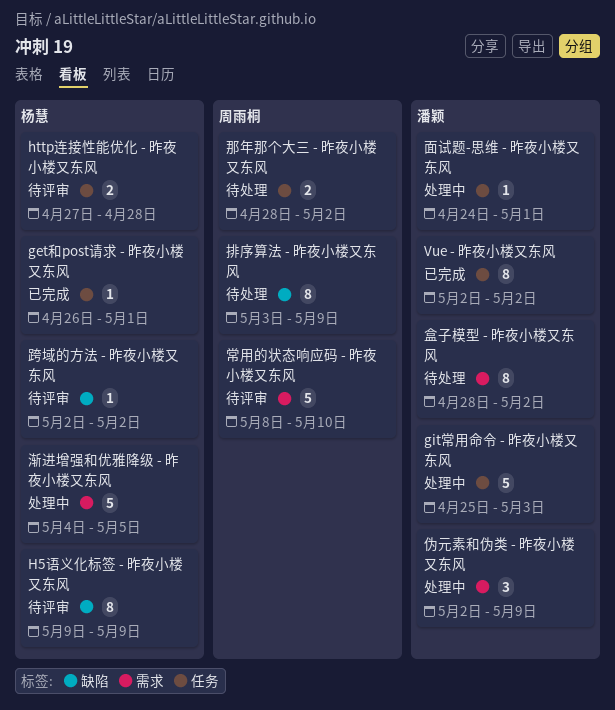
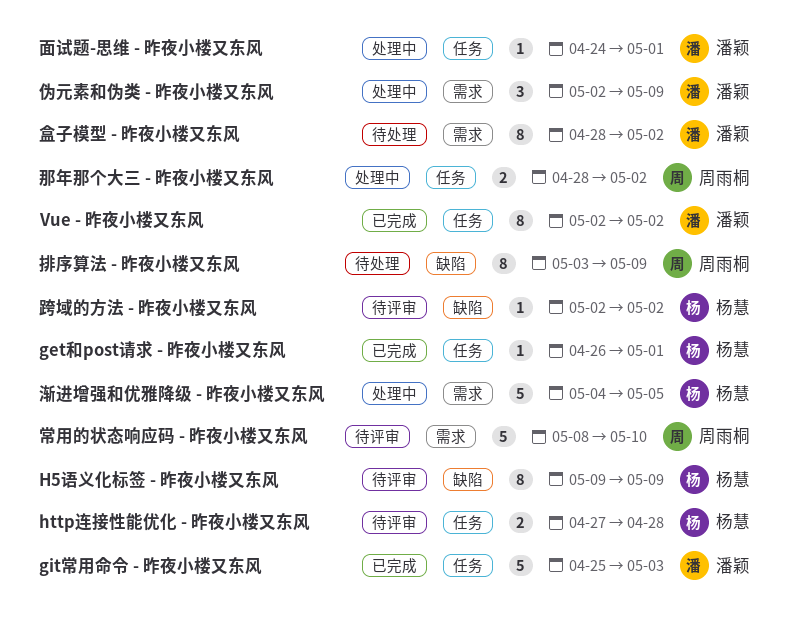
git常用命令 - 昨夜小楼又东风, status: 处理中 -> 已完成
那年那个大三 - 昨夜小楼又东风, status: 待处理 -> 处理中

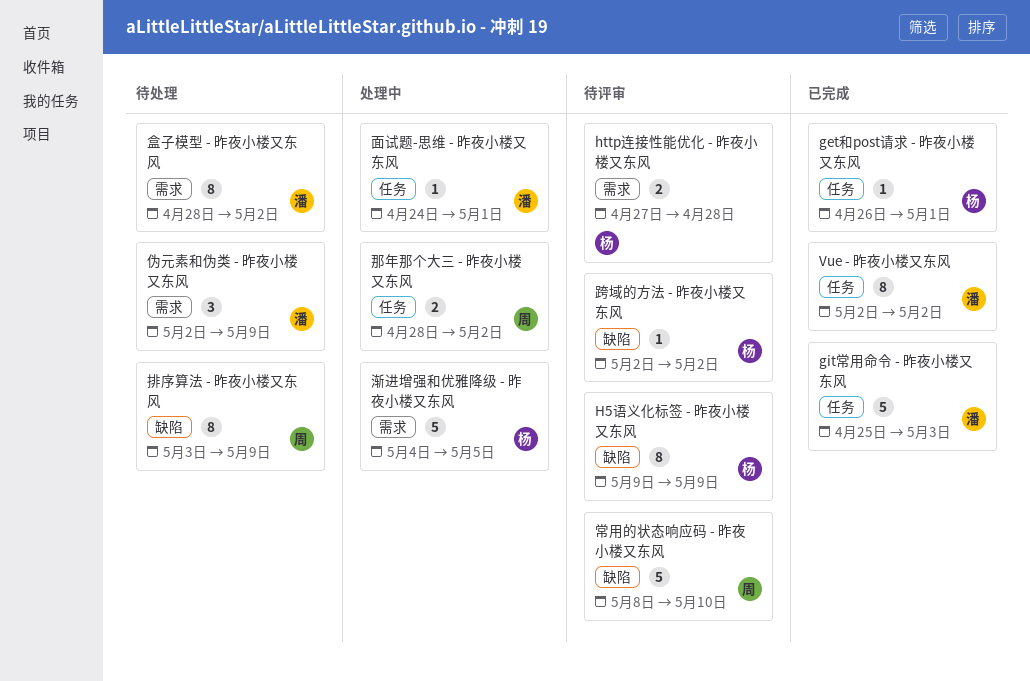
http连接性能优化 - 昨夜小楼又东风, label: 任务 -> 需求
伪元素和伪类 - 昨夜小楼又东风, status: 处理中 -> 待处理
常用的状态响应码 - 昨夜小楼又东风, label: 需求 -> 缺陷

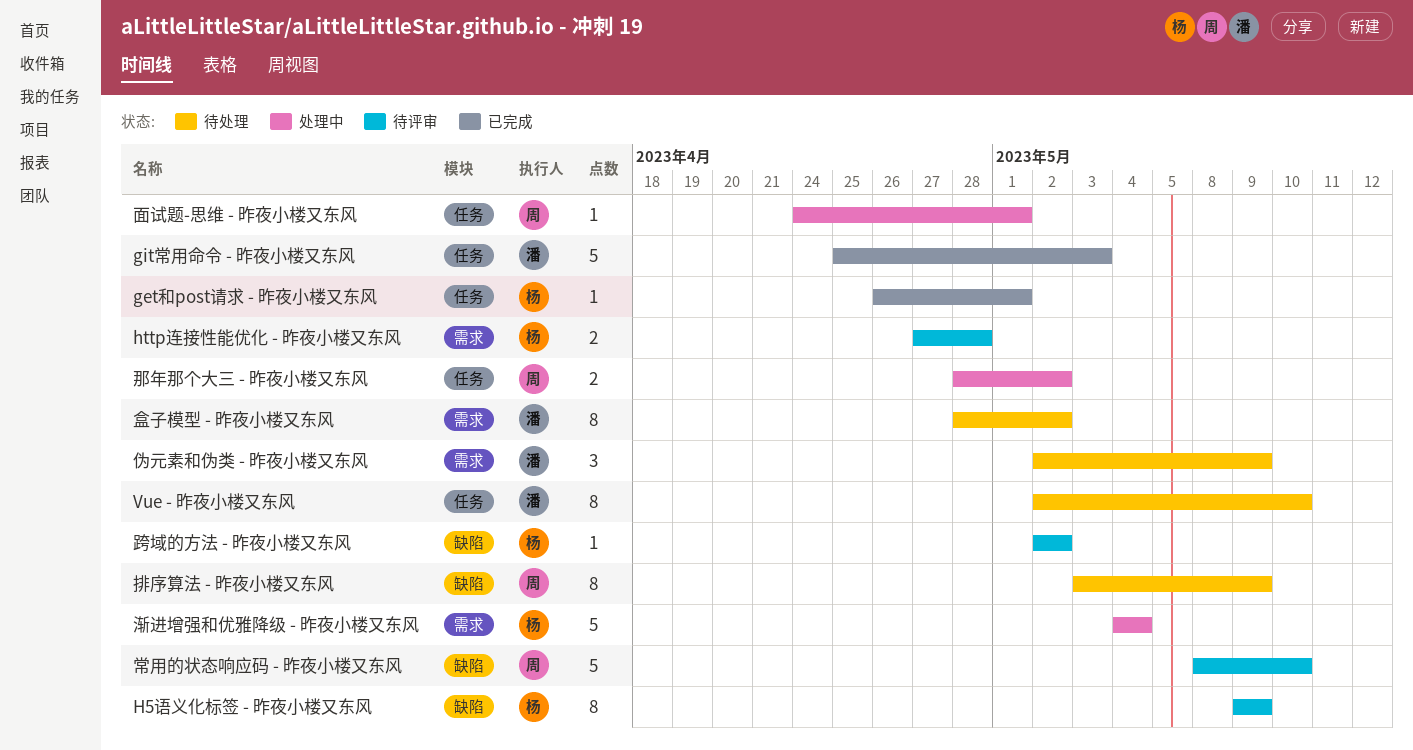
Vue - 昨夜小楼又东风, status: 已完成 -> 待处理
Vue - 昨夜小楼又东风, due: May 2 -> May 10
渐进增强和优雅降级 - 昨夜小楼又东风, due: May 5 -> May 4
面试题-思维 - 昨夜小楼又东风, owner: 潘 -> 周

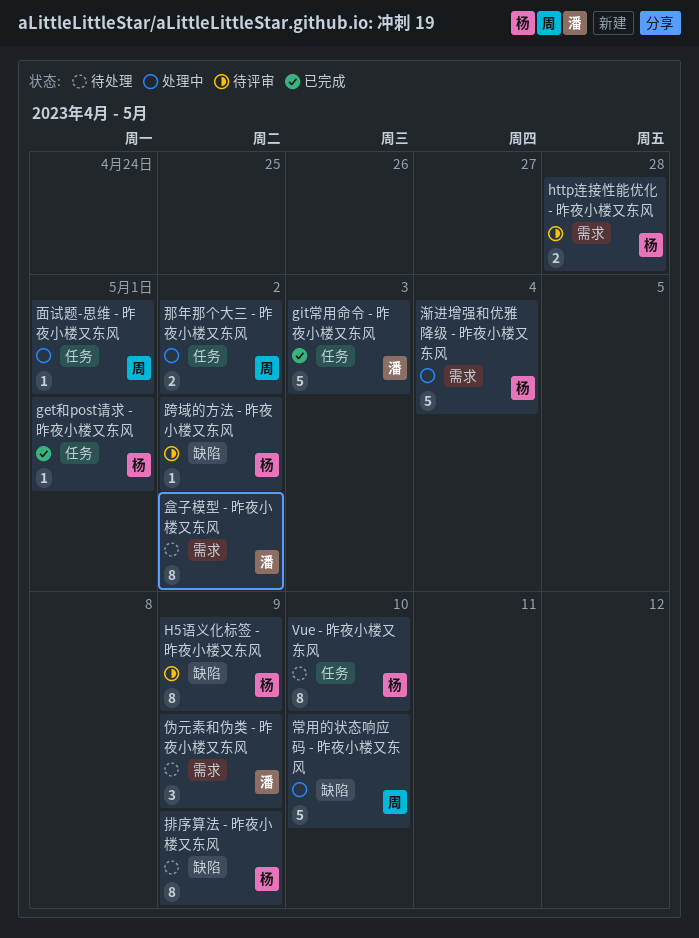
Vue - 昨夜小楼又东风, owner: 潘 -> 杨
常用的状态响应码 - 昨夜小楼又东风, status: 待评审 -> 处理中
排序算法 - 昨夜小楼又东风, owner: 周 -> 杨

